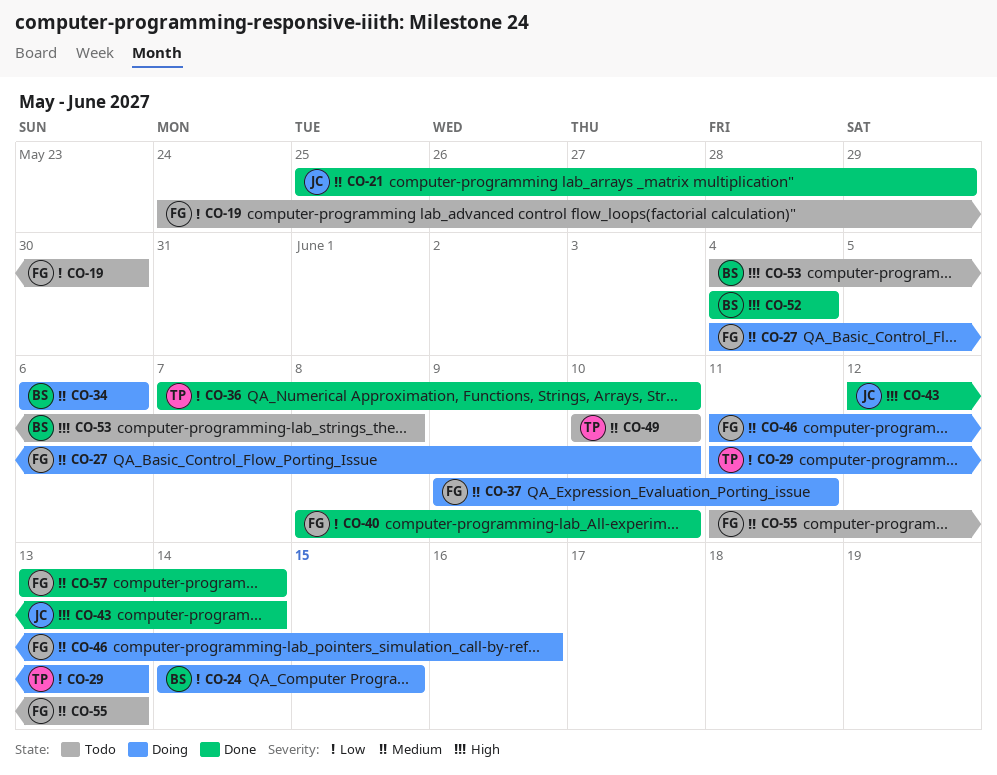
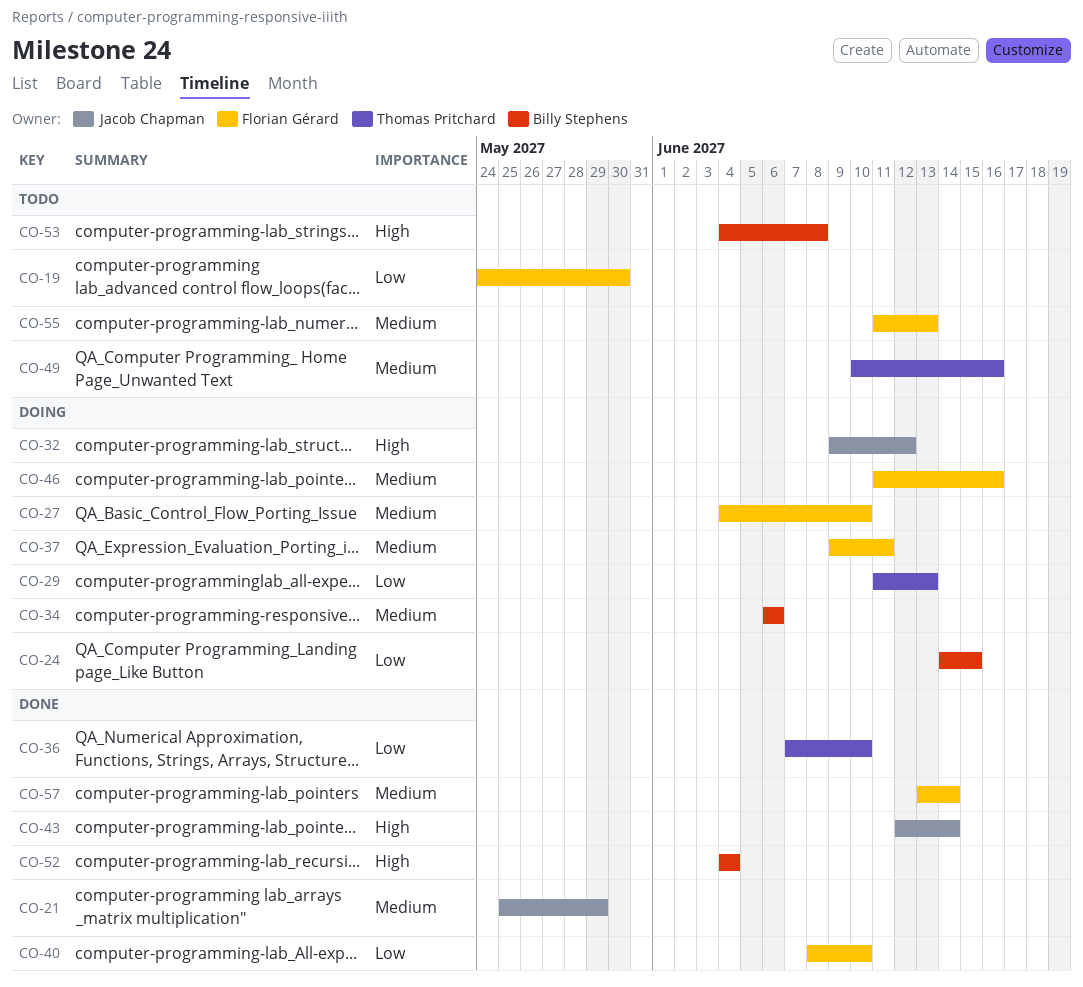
CO-32: none -> present
CO-49, due: Jun 10 -> Jun 16

